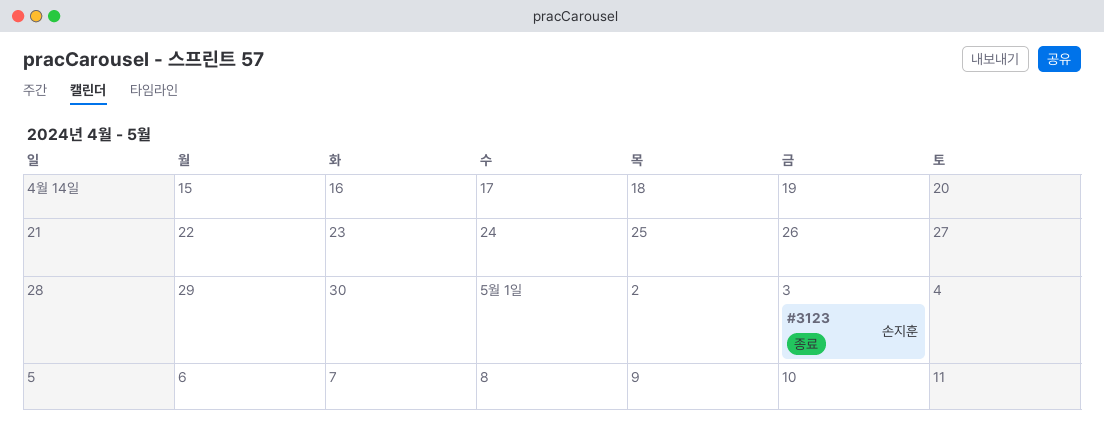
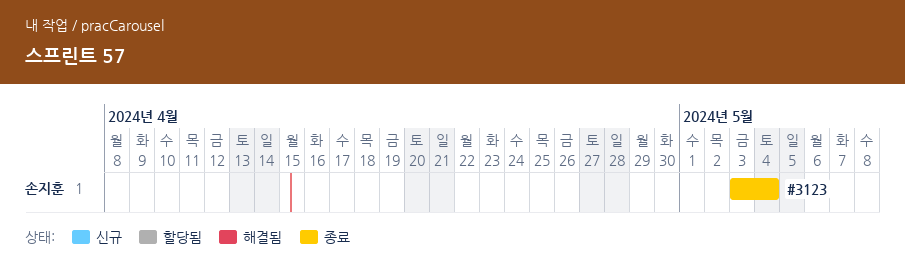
#3123, due: May 3 -> May 4

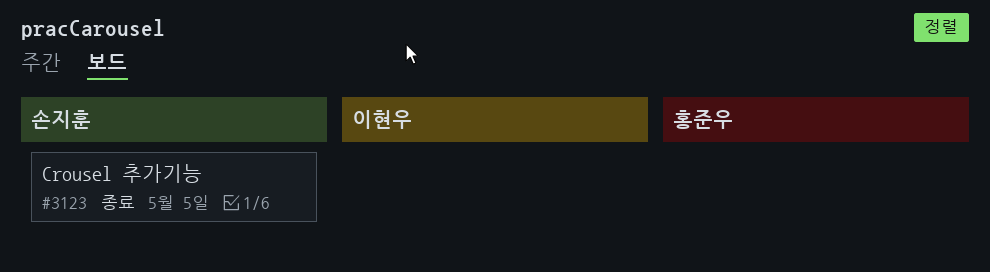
#3123, due: May 4 -> May 5

